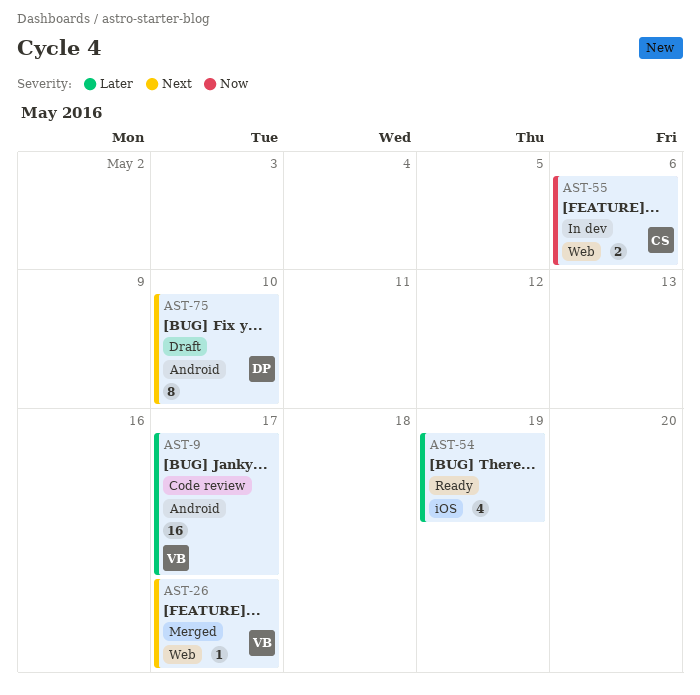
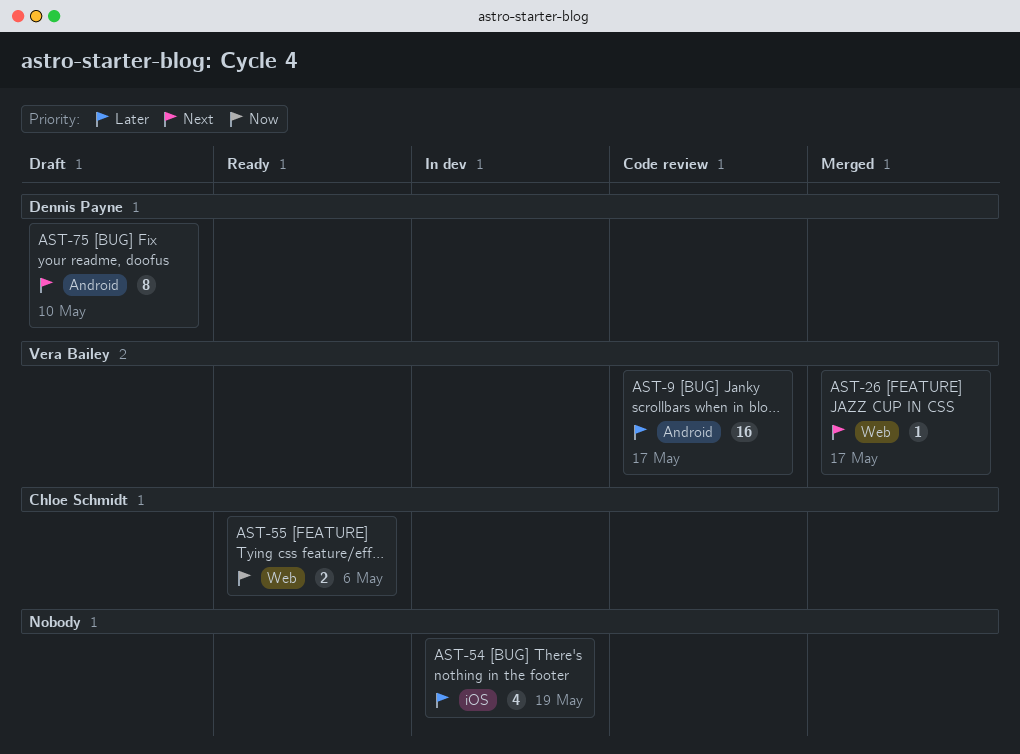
AST-54, status: Ready -> In dev
AST-55, status: In dev -> Ready

